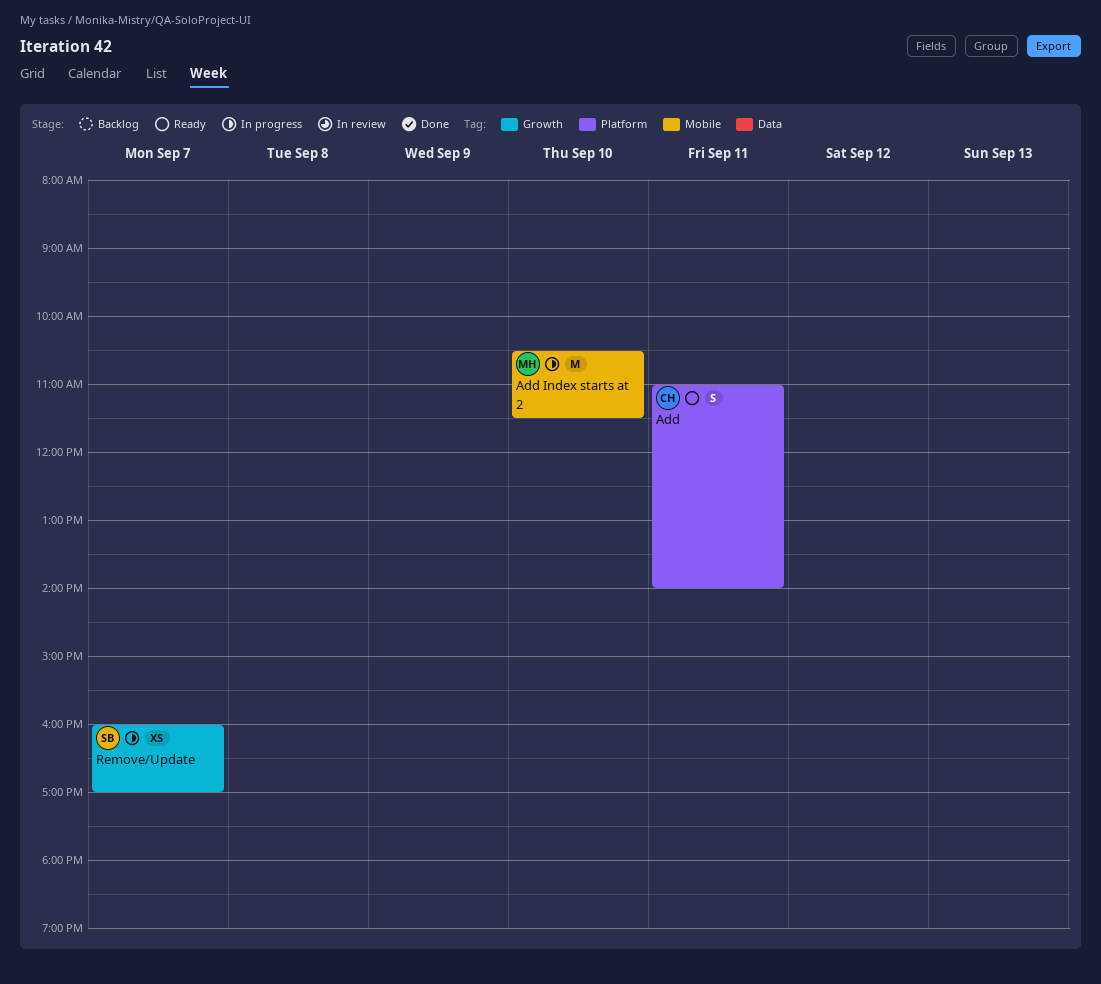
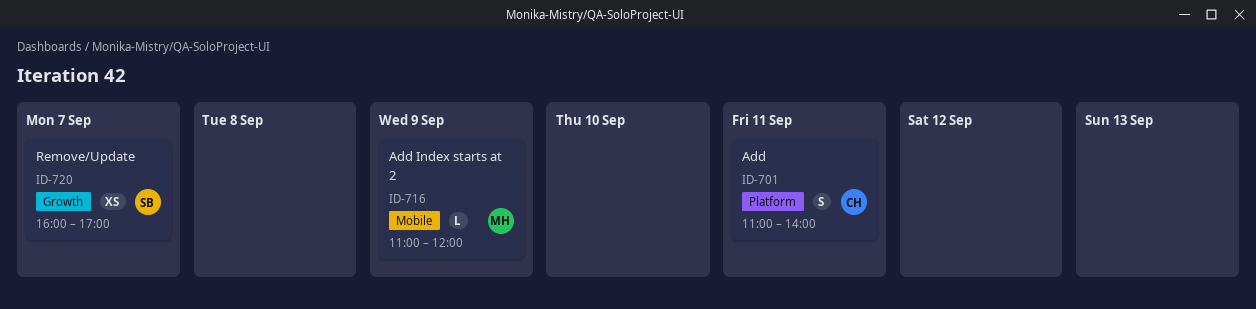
Add Index starts at 2, estimate: M -> L
Add Index starts at 2, day: Sep 10 -> Sep 9
Add Index starts at 2, begins: 10:30 -> 11:00
Add Index starts at 2, ends: 11:30 -> 12:00

